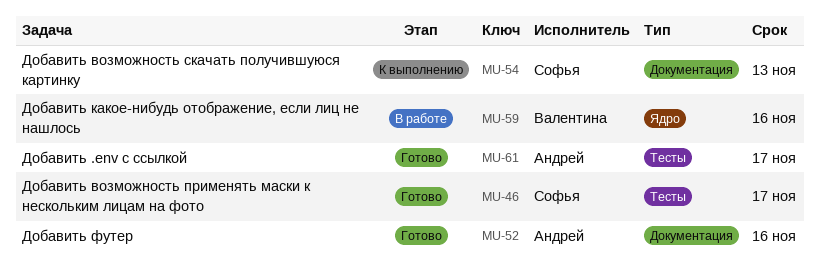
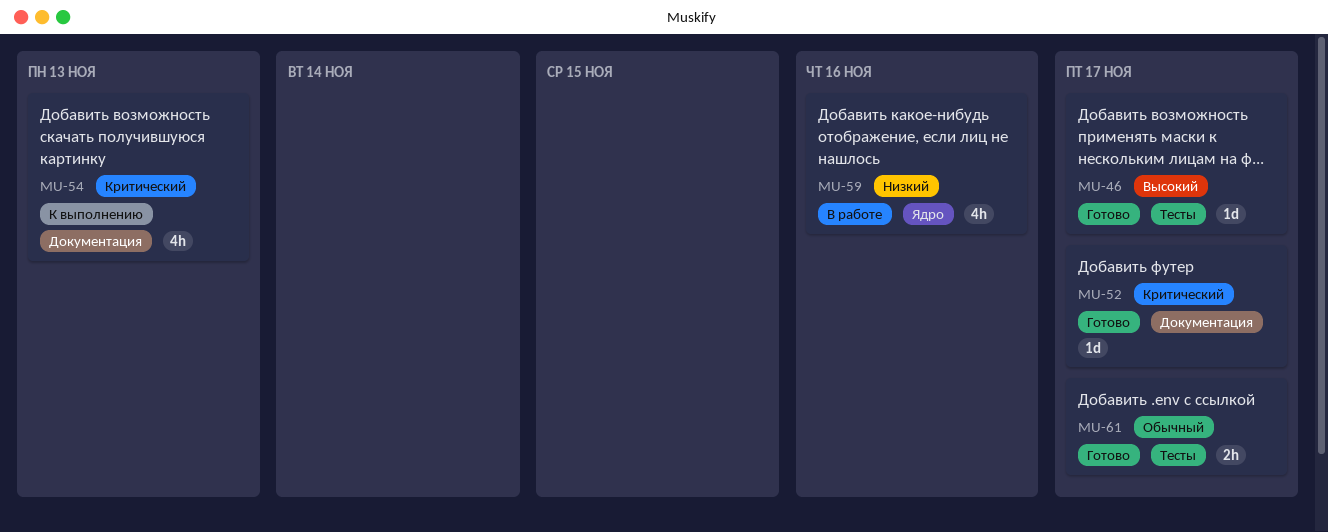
MU-52, due: Nov 16 -> Nov 17

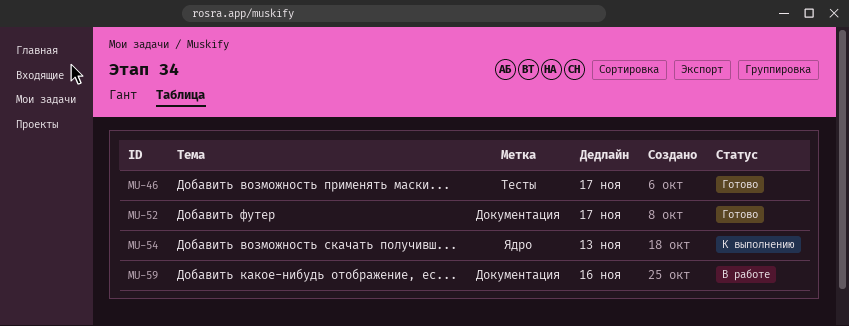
MU-54, label: Документация -> Ядро
MU-59, label: Ядро -> Документация
MU-61: present -> none

